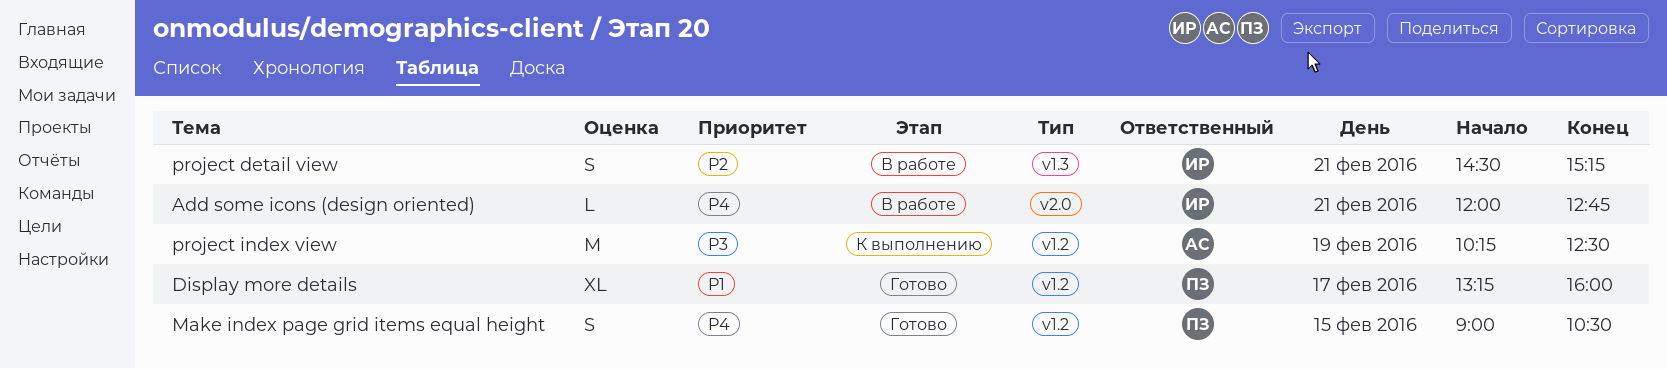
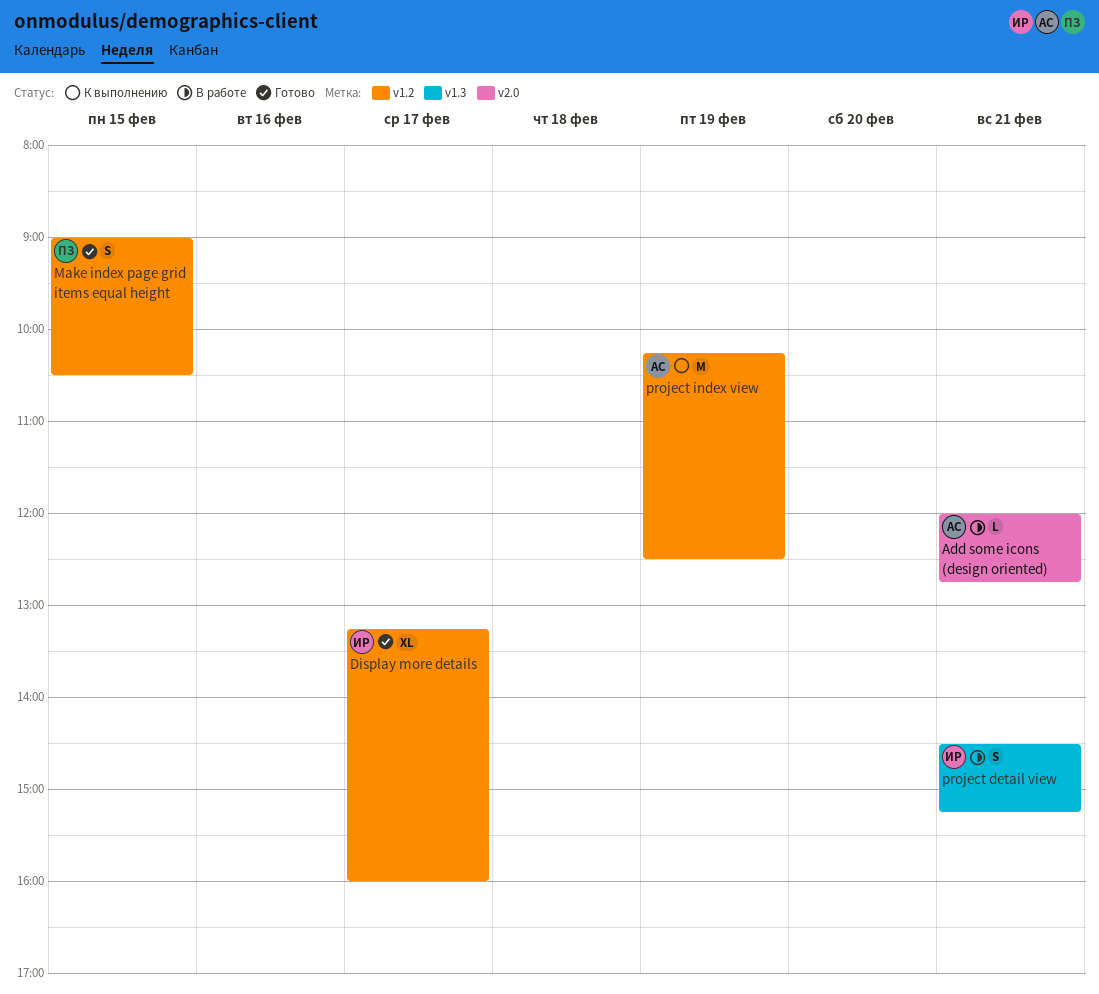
Add some icons (design oriented), owner: ИР -> АС
Display more details, owner: ПЗ -> ИР

